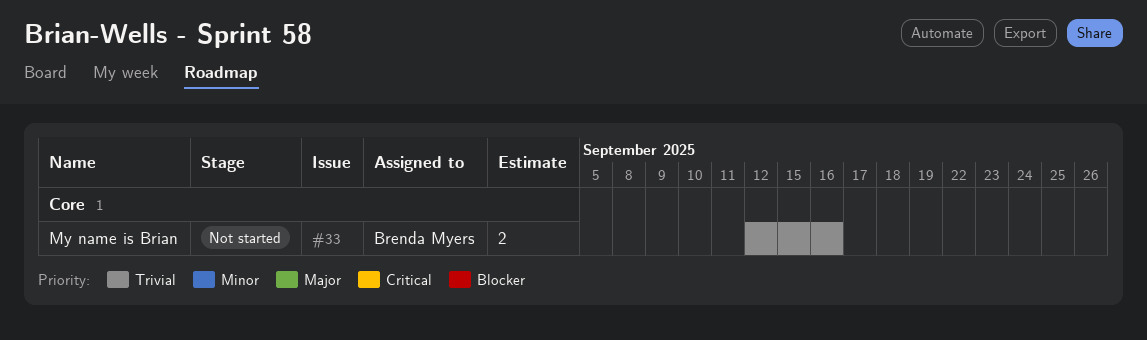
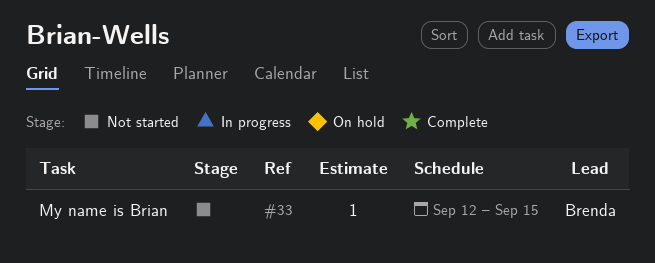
#33, estimate: 2 -> 1
#33, due: Sep 16 -> Sep 15

